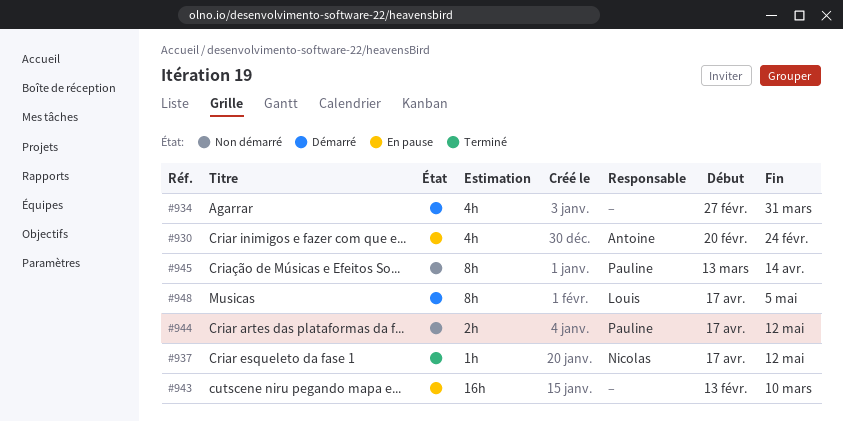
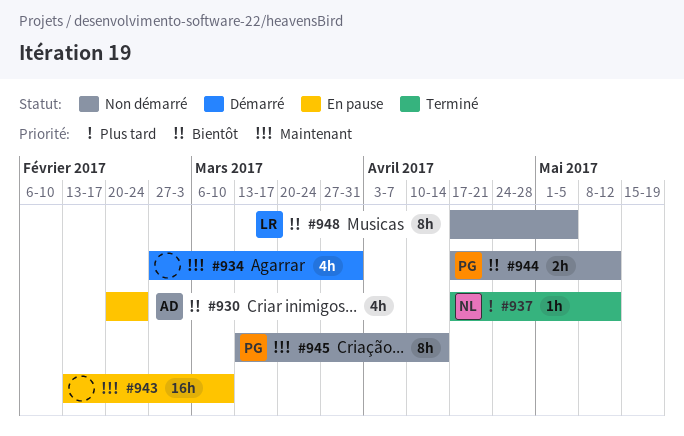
#948, status: Démarré -> Non démarré

